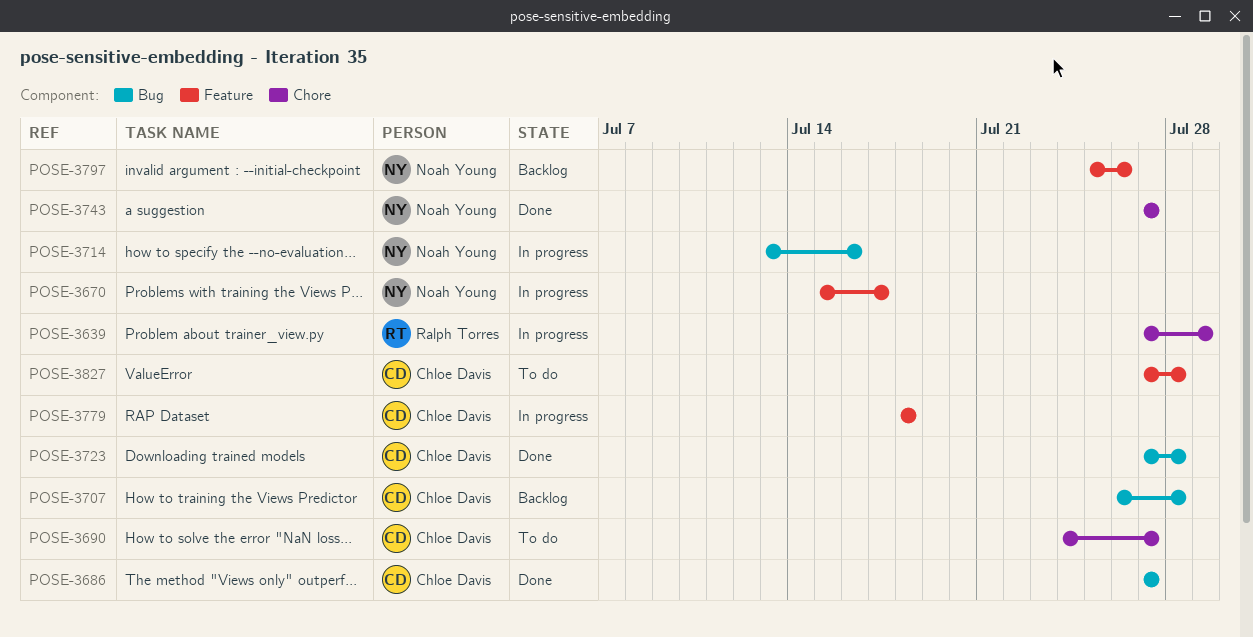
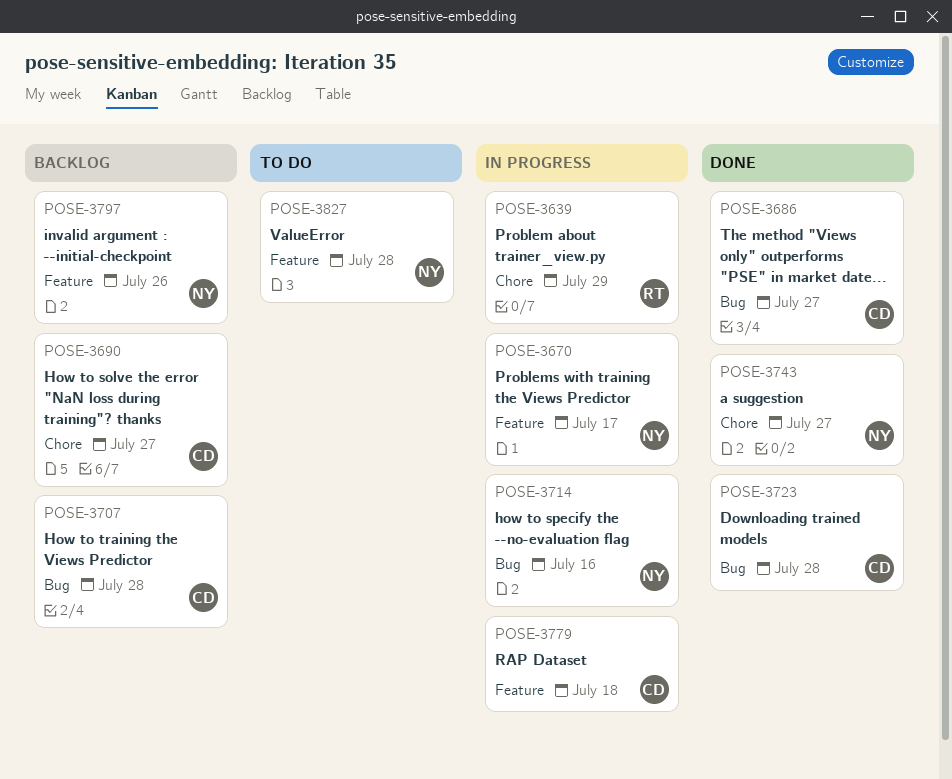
POSE-3690, status: To do -> Backlog
POSE-3827, owner: Chloe Davis -> Noah Young

